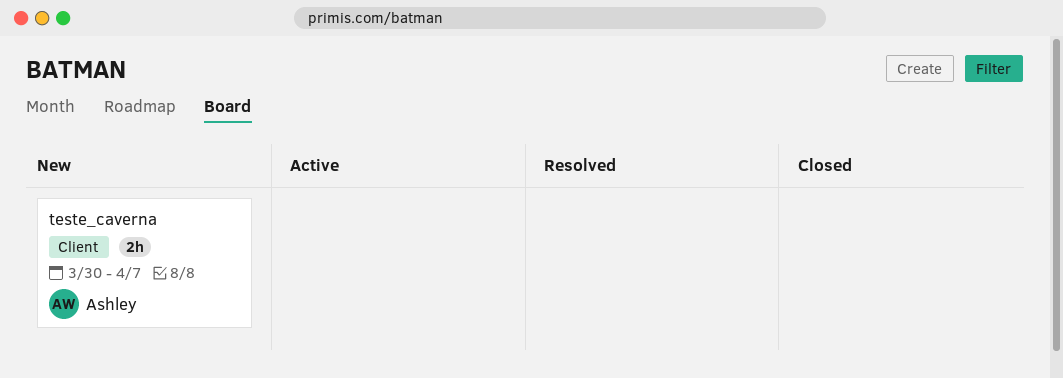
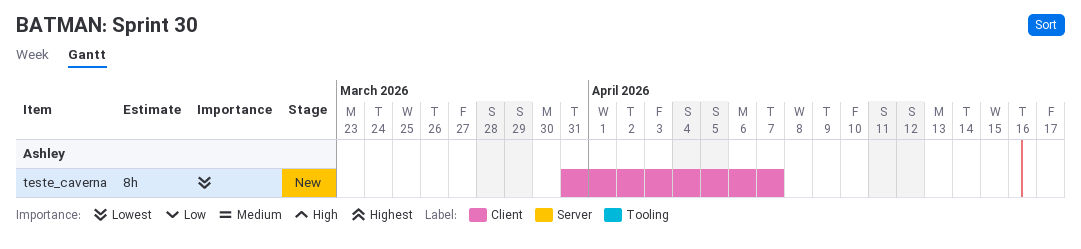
teste_caverna, estimate: 2h -> 8h
teste_caverna, start: Mar 30 -> Mar 31

